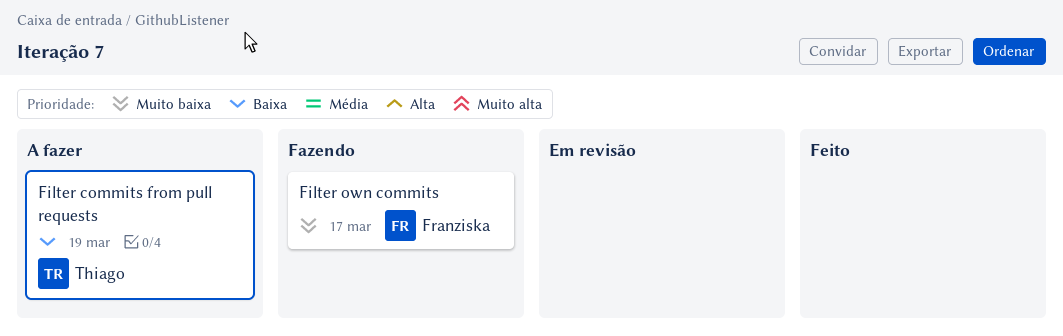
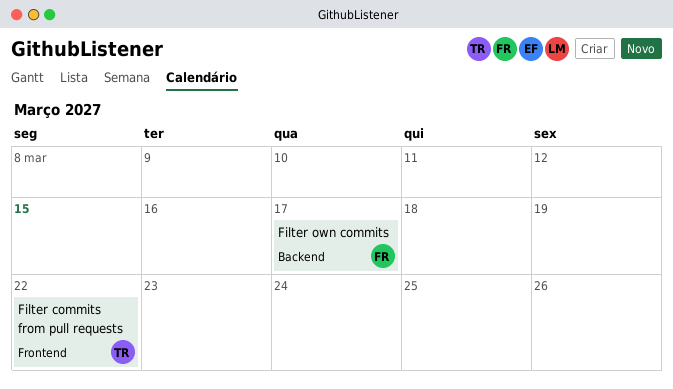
Filter commits from pull requests, due: Mar 19 -> Mar 22

